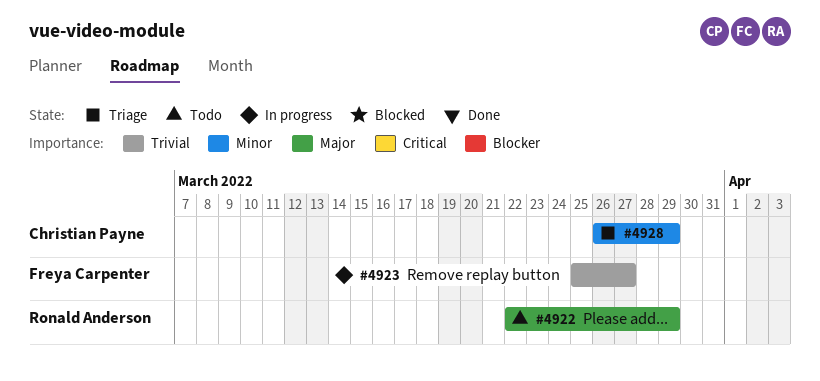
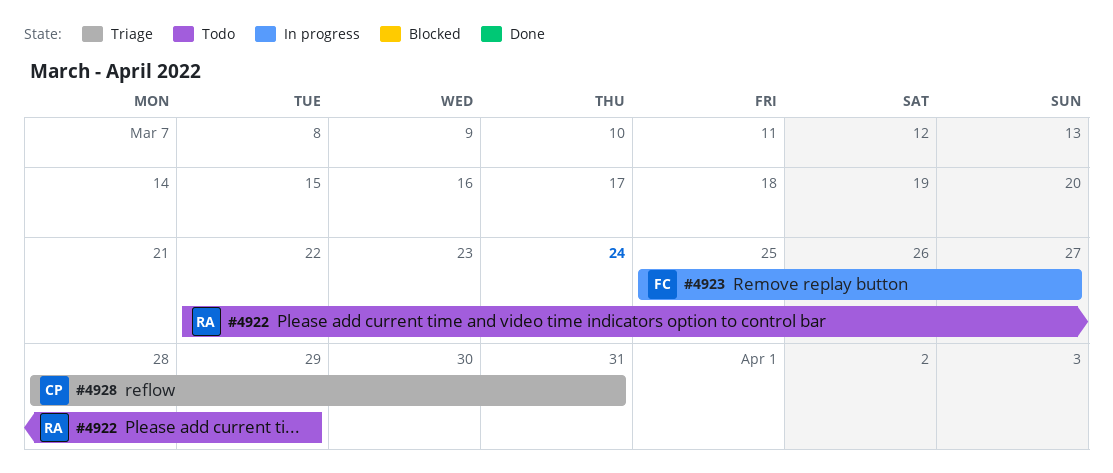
#4928, start: Mar 26 -> Mar 28
#4928, due: Mar 29 -> Mar 31

